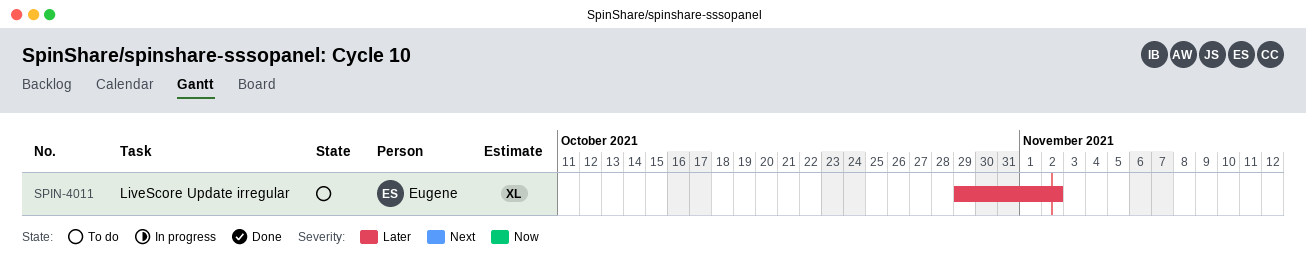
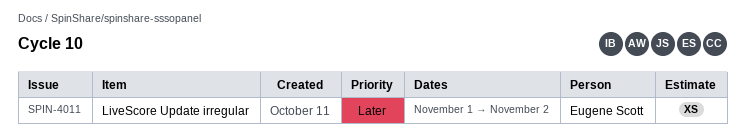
SPIN-4011, estimate: XL -> XS
SPIN-4011, start: Oct 29 -> Nov 1

